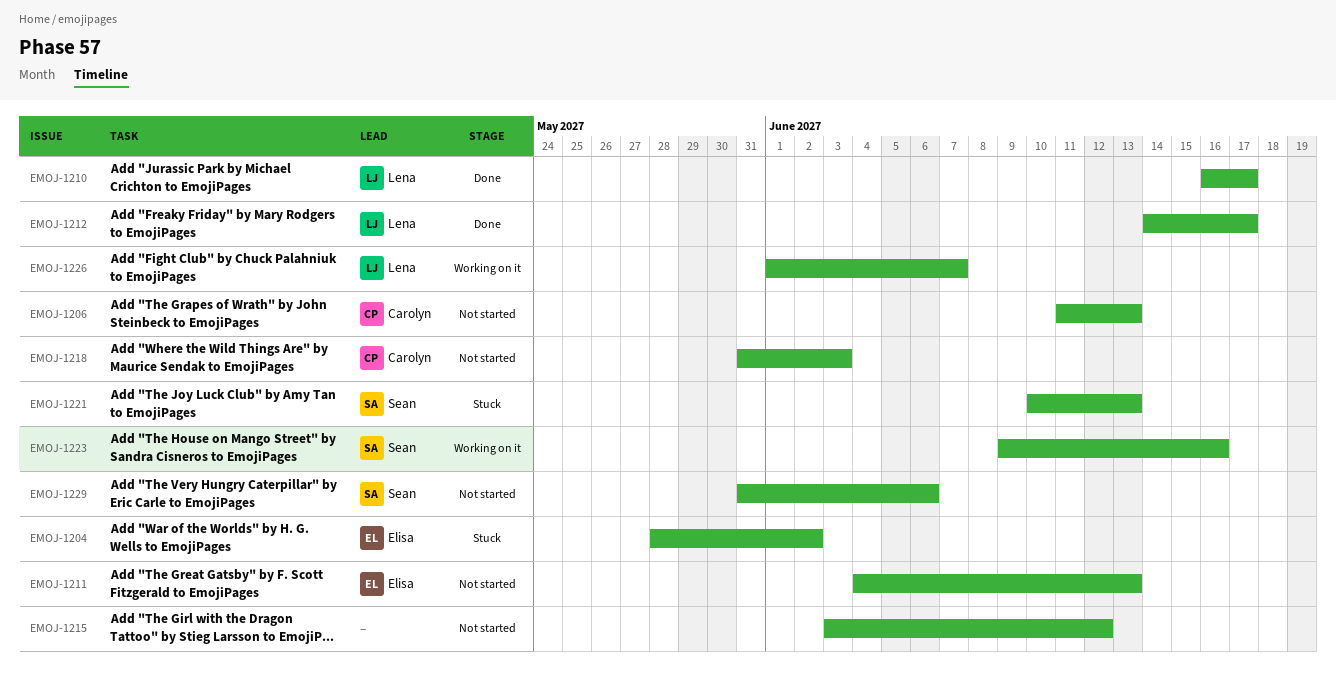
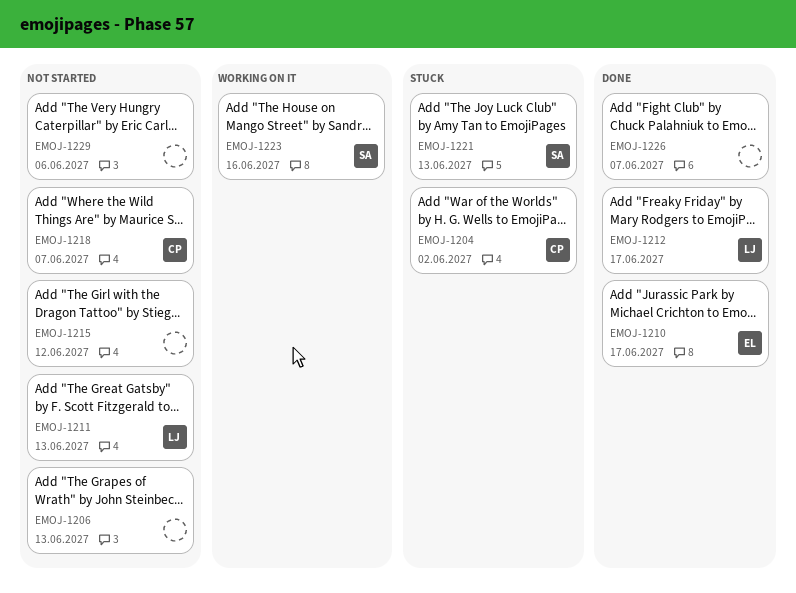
EMOJ-1204, owner: Elisa -> Carolyn
EMOJ-1206, owner: Carolyn -> none
EMOJ-1210, owner: Lena -> Elisa
EMOJ-1211, owner: Elisa -> Lena
EMOJ-1218, due: Jun 3 -> Jun 7
EMOJ-1226, status: Working on it -> Done
EMOJ-1226, owner: Lena -> none
EMOJ-1229, owner: Sean -> none

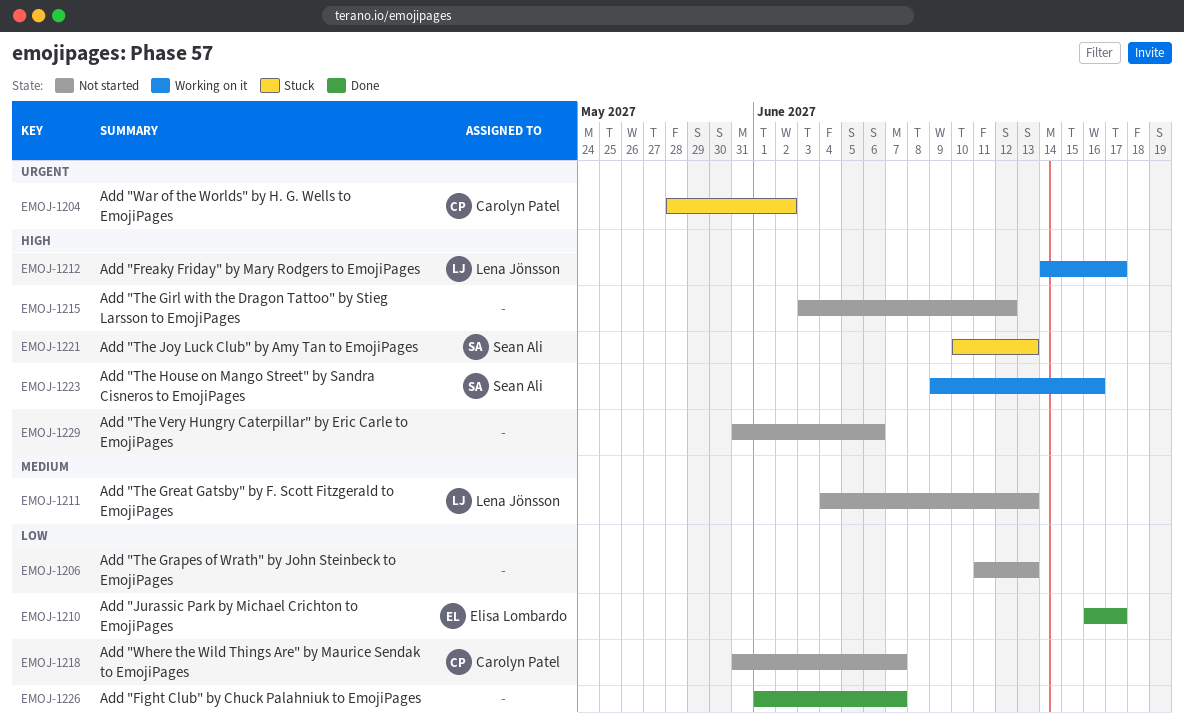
EMOJ-1212, status: Done -> Working on it

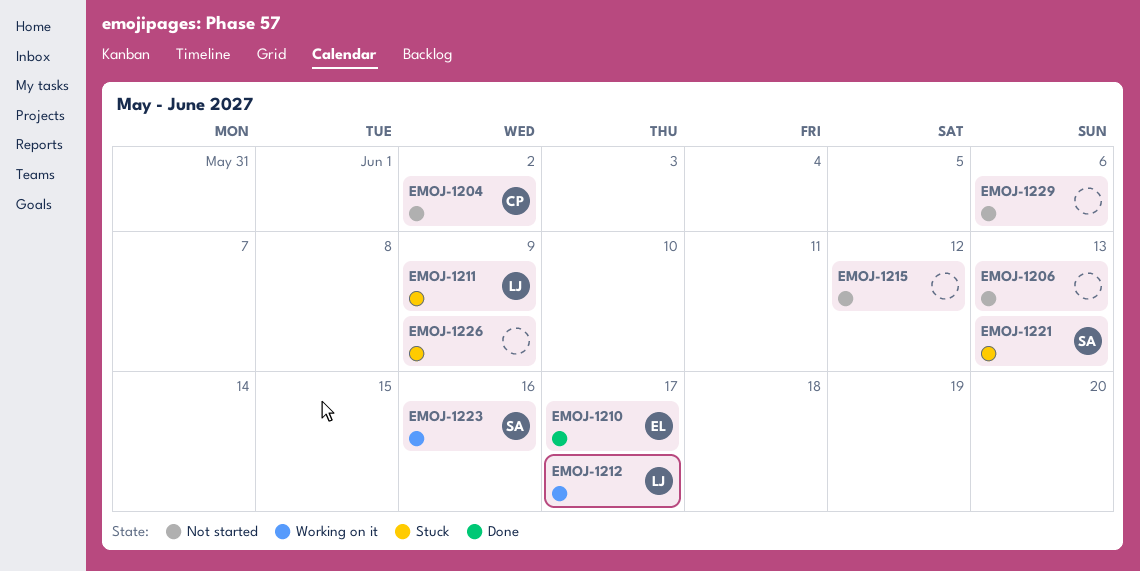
EMOJ-1204, status: Stuck -> Not started
EMOJ-1211, status: Not started -> Stuck
EMOJ-1211, due: Jun 13 -> Jun 9
EMOJ-1218: present -> none
EMOJ-1226, status: Done -> Stuck
EMOJ-1226, due: Jun 7 -> Jun 9

